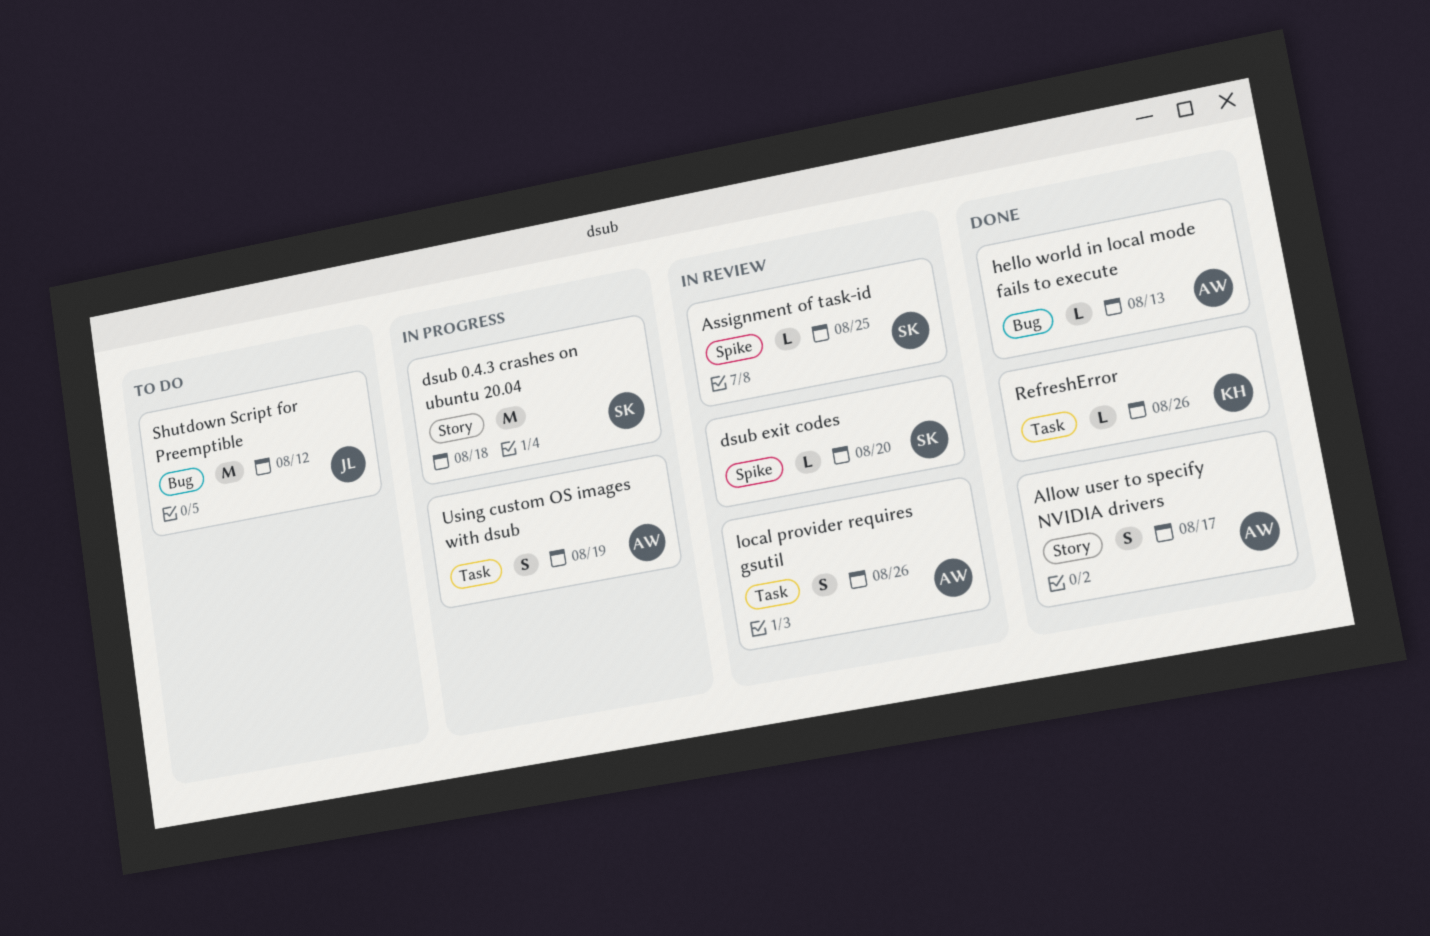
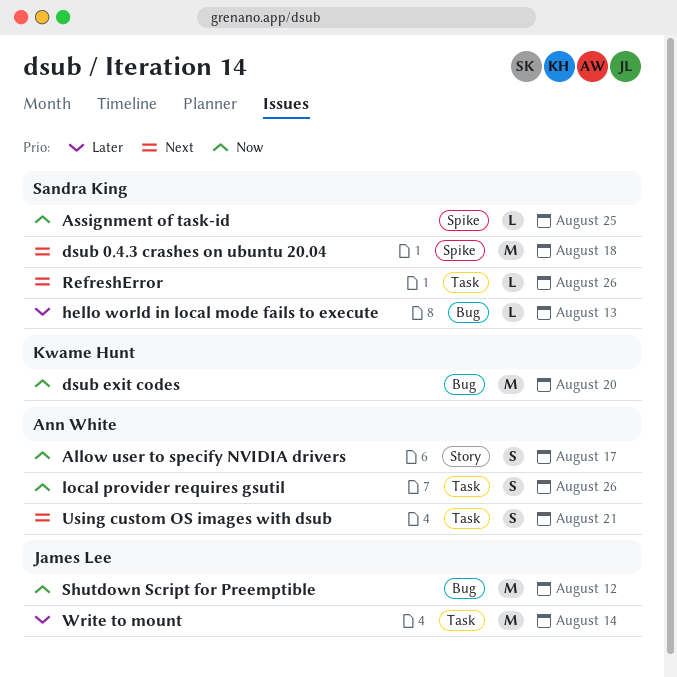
dsub 0.4.3 crashes on ubuntu 20.04, label: Story -> Spike
dsub exit codes, owner: Sandra King -> Kwame Hunt
dsub exit codes, label: Spike -> Bug
dsub exit codes, estimate: L -> M
hello world in local mode fails to execute, owner: Ann White -> Sandra King
RefreshError, owner: Kwame Hunt -> Sandra King
Using custom OS images with dsub, due: Aug 19 -> Aug 21
Write to mount: none -> present

